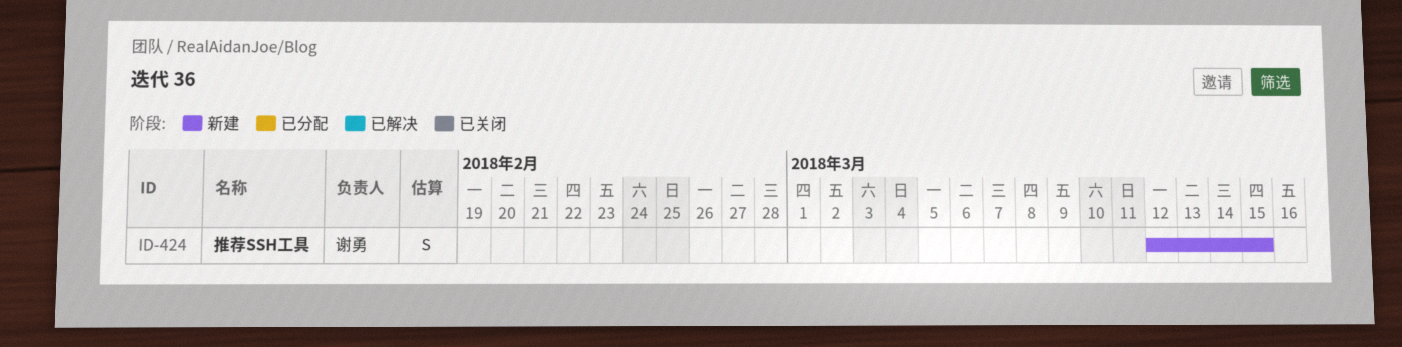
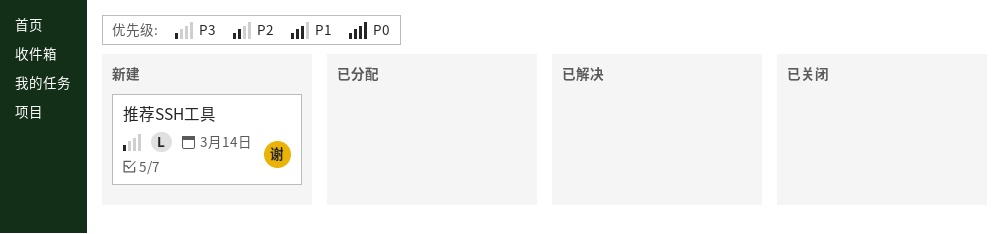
推荐SSH工具, estimate: S -> L
推荐SSH工具, due: Mar 15 -> Mar 14

